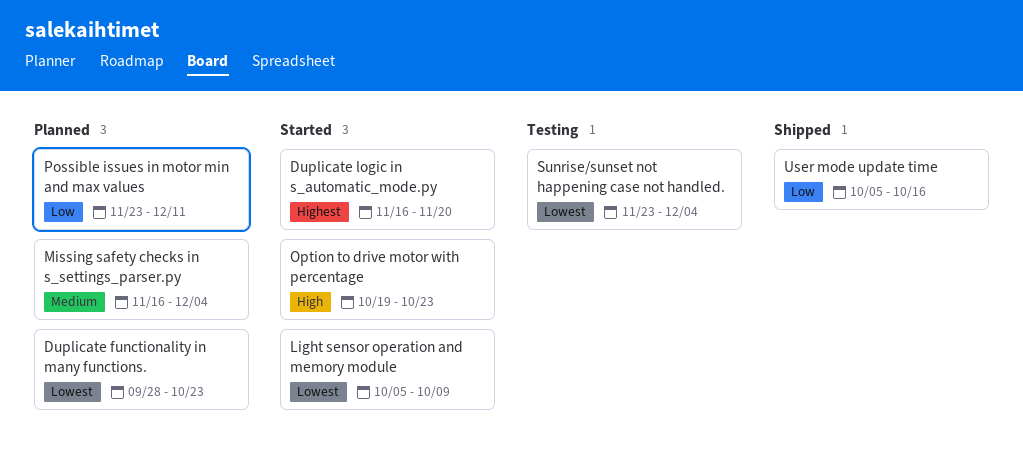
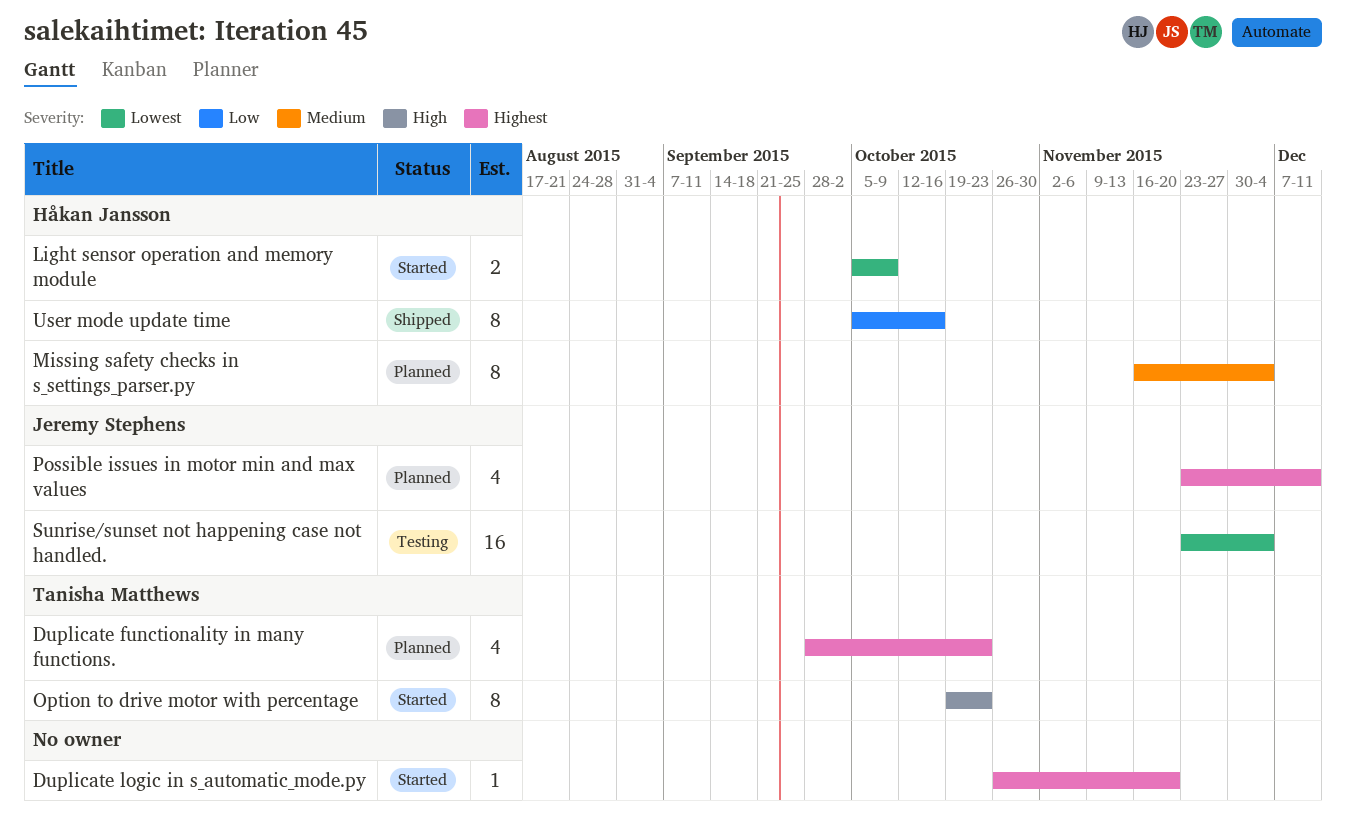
Duplicate functionality in many functions., priority: Lowest -> Highest
Duplicate logic in s_automatic_mode.py, start: Nov 16 -> Oct 26
Possible issues in motor min and max values, priority: Low -> Highest

